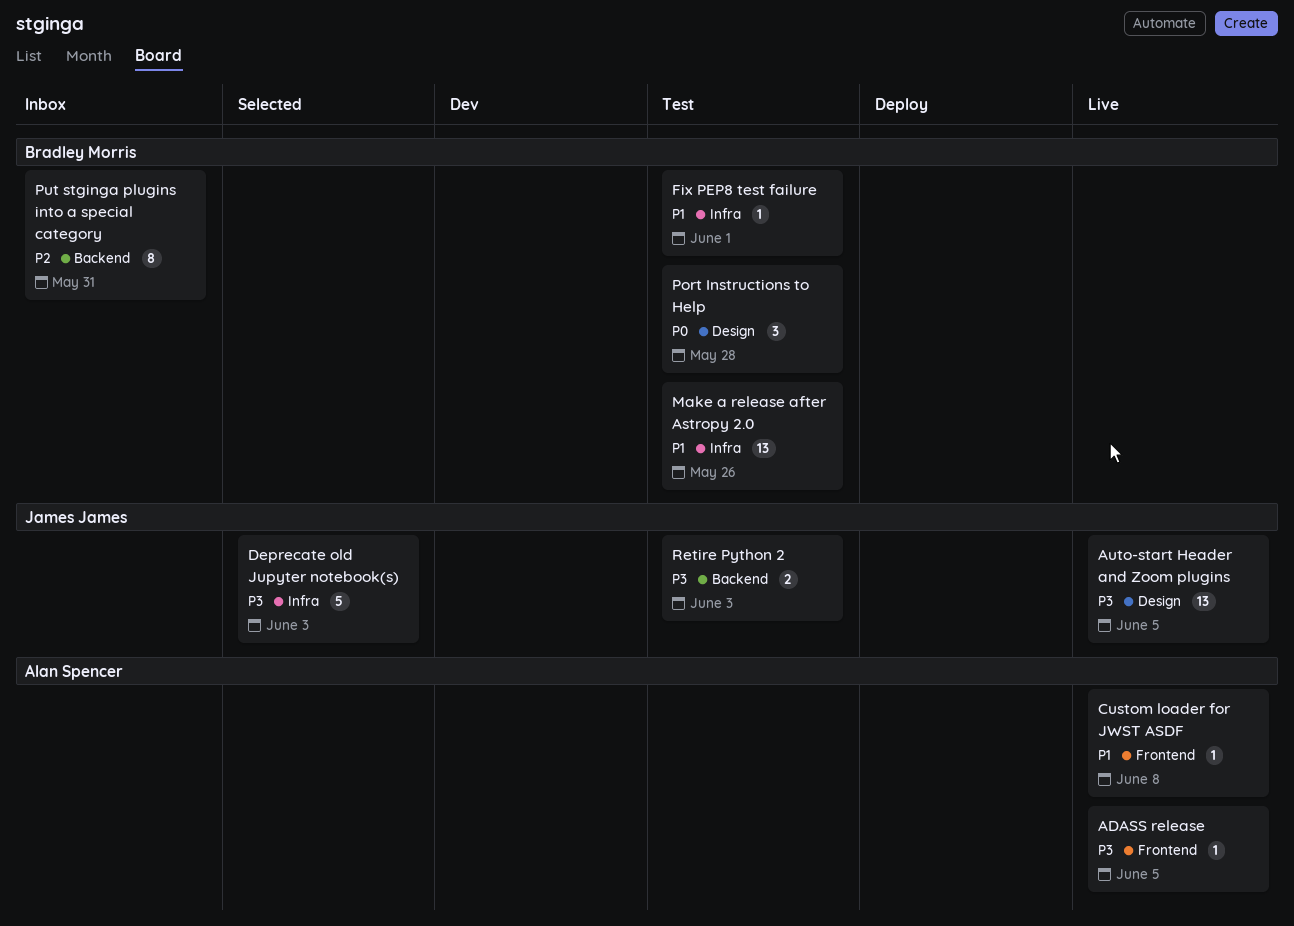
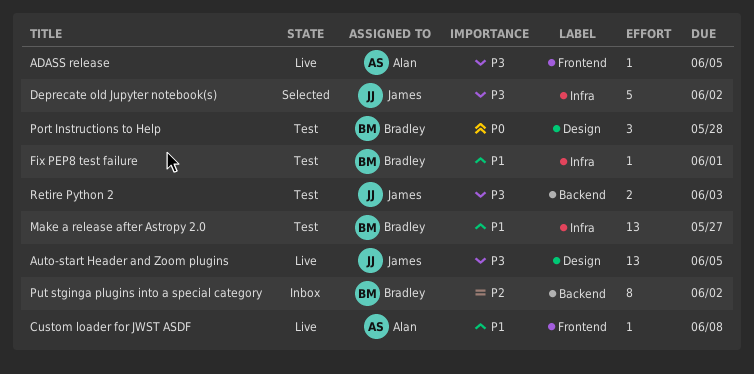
Deprecate old Jupyter notebook(s), due: Jun 3 -> Jun 2
Make a release after Astropy 2.0, due: May 26 -> May 27
Put stginga plugins into a special category, due: May 31 -> Jun 2

